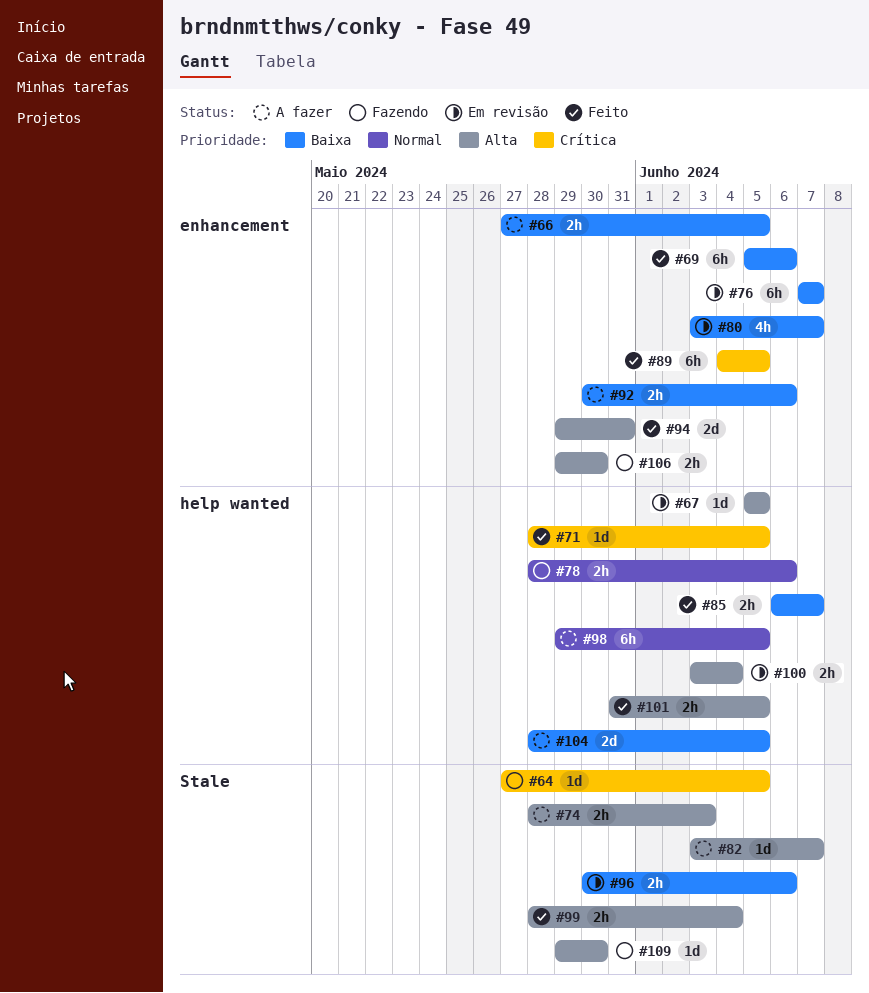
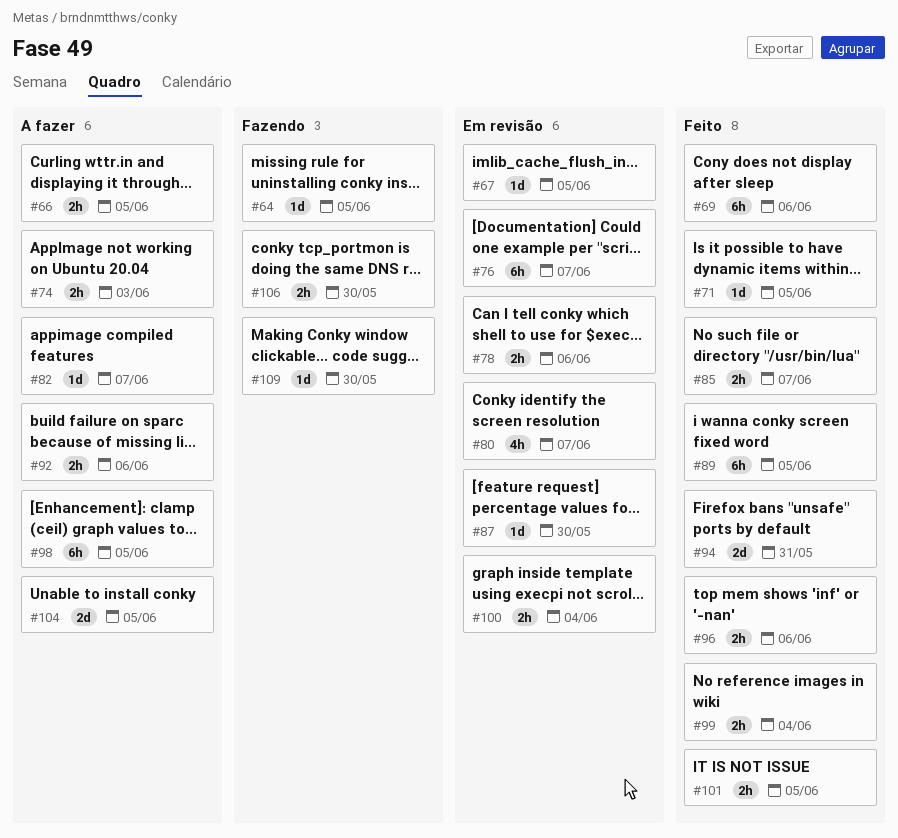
#78, status: Fazendo -> Em revisão
#87: none -> present
#96, status: Em revisão -> Feito

